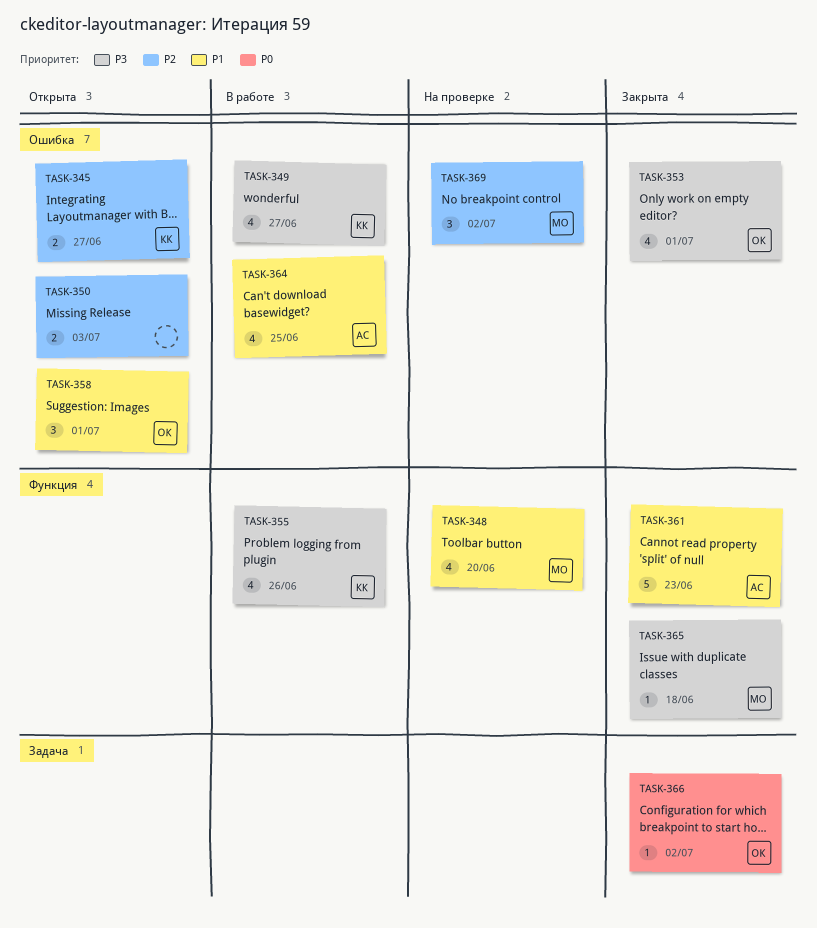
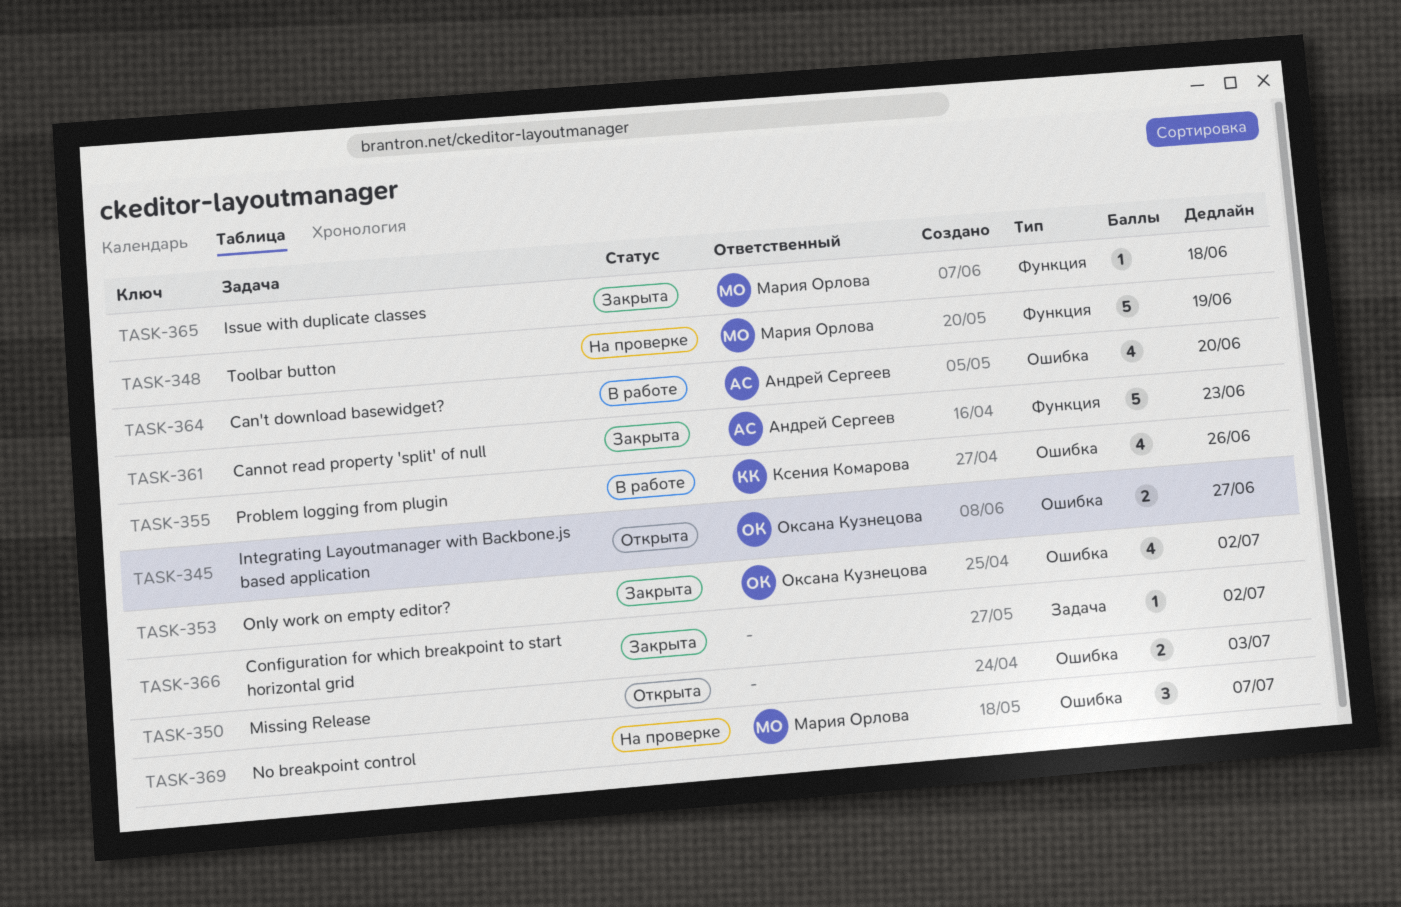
TASK-345, owner: Ксения Комарова -> Оксана Кузнецова
TASK-348, estimate: 4 -> 5
TASK-348, due: Jun 20 -> Jun 19
TASK-349: present -> none
TASK-353, due: Jul 1 -> Jul 2
TASK-355, label: Функция -> Ошибка
TASK-358: present -> none
TASK-364, due: Jun 25 -> Jun 20
TASK-366, owner: Оксана Кузнецова -> none
TASK-369, due: Jul 2 -> Jul 7

